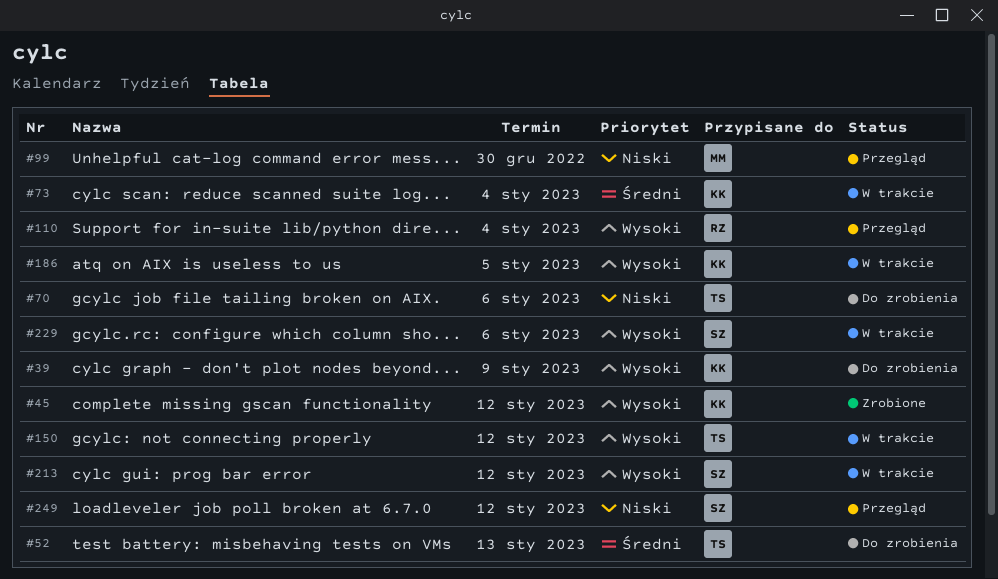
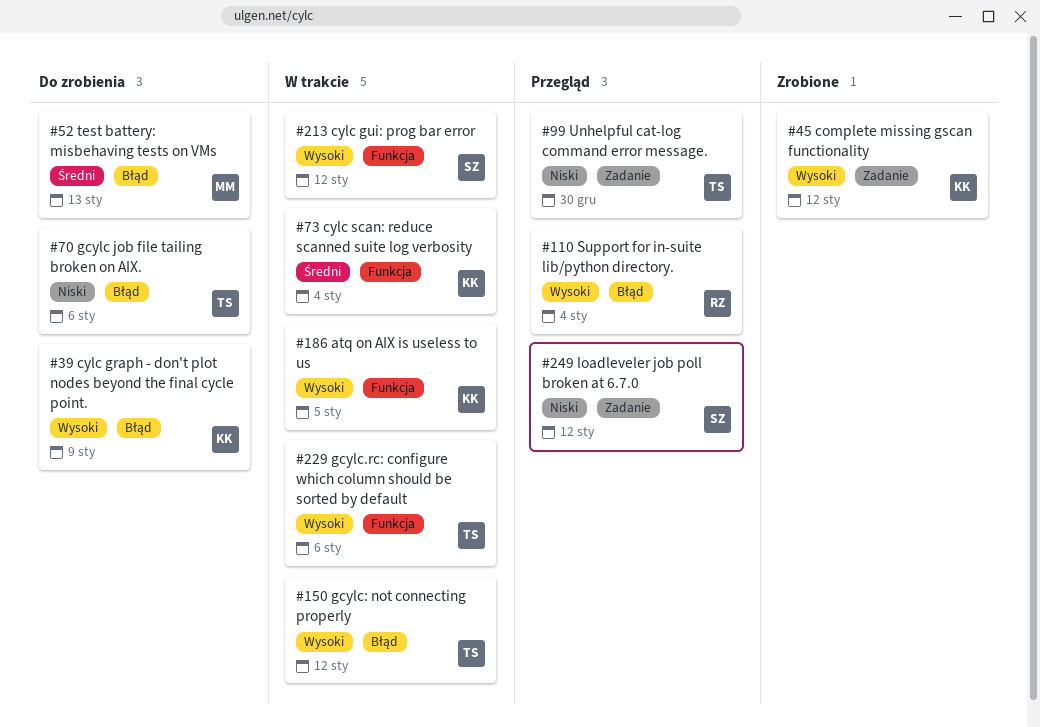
#52, owner: TS -> MM
#99, owner: MM -> TS
#229, owner: SZ -> TS

